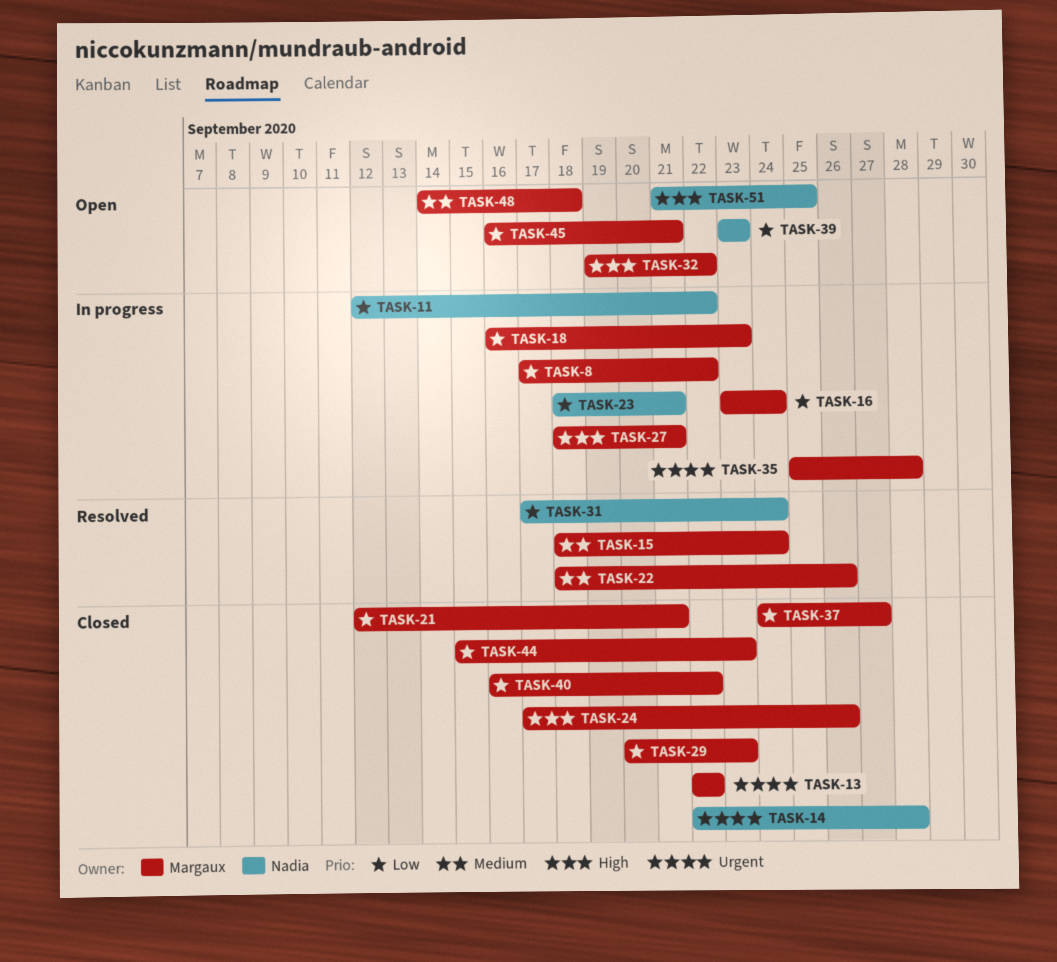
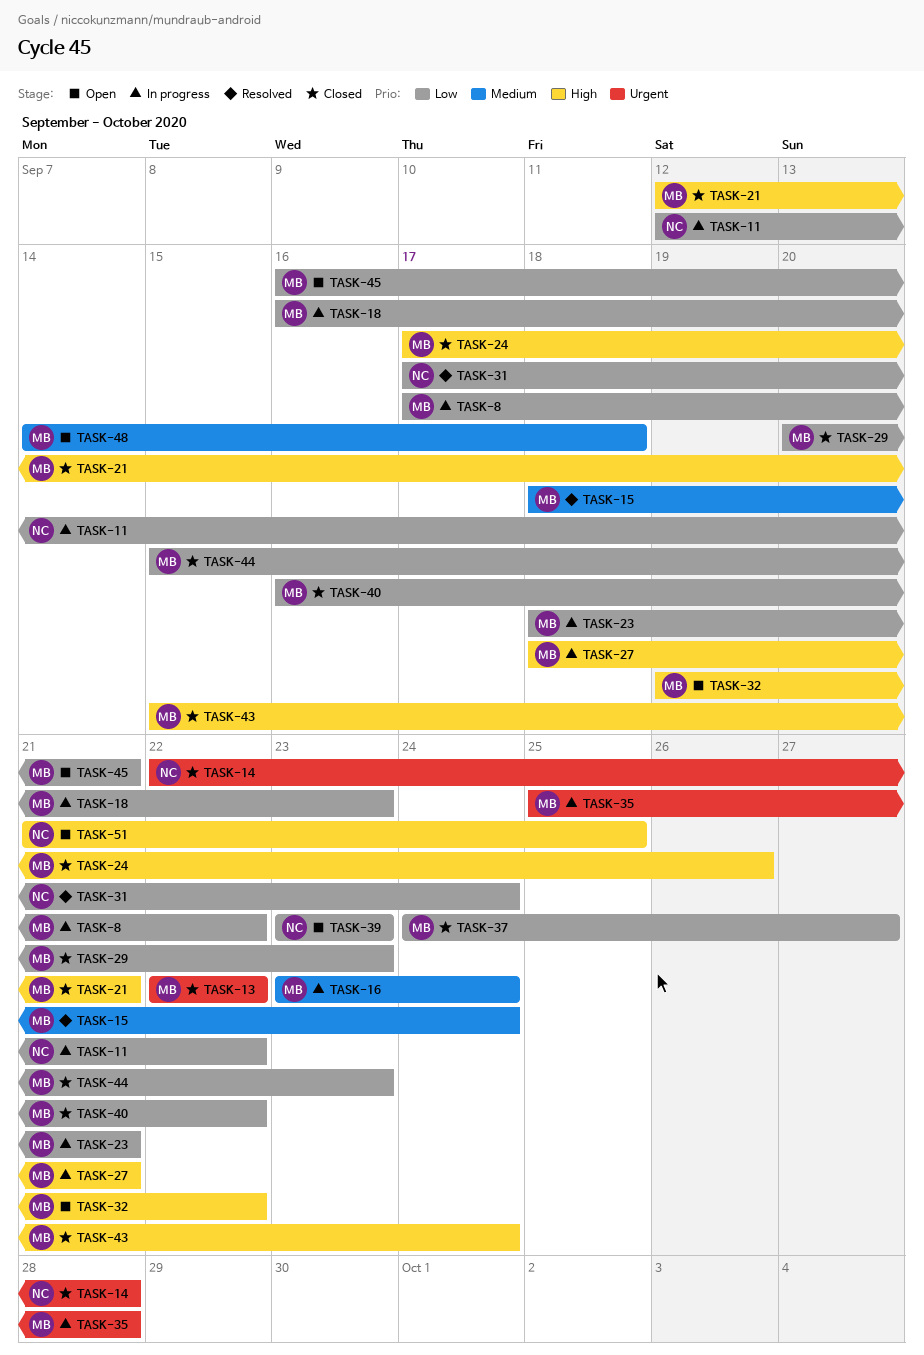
TASK-16, priority: Low -> Medium
TASK-21, priority: Low -> High
TASK-22: present -> none
TASK-23, owner: Nadia -> Margaux
TASK-43: none -> present

